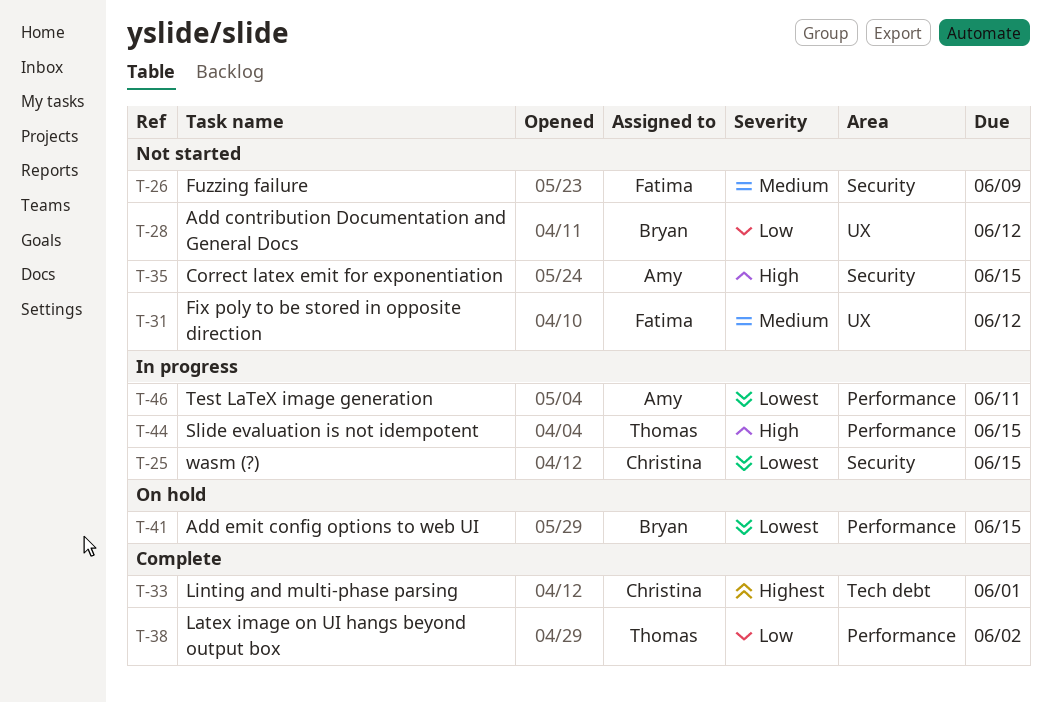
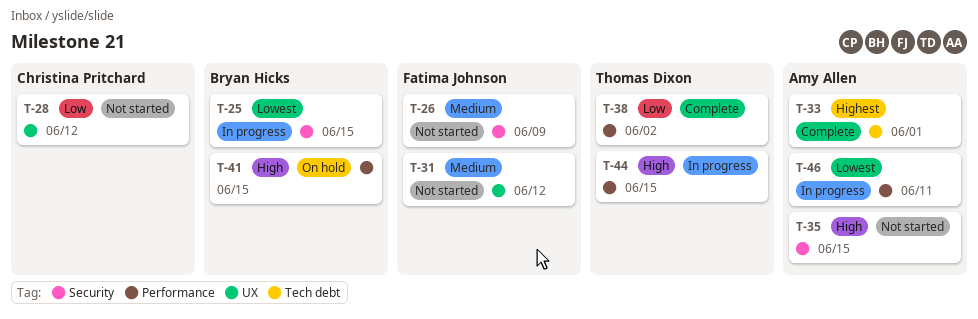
T-25, owner: Christina Pritchard -> Bryan Hicks
T-28, owner: Bryan Hicks -> Christina Pritchard
T-33, owner: Christina Pritchard -> Amy Allen
T-41, priority: Lowest -> High

